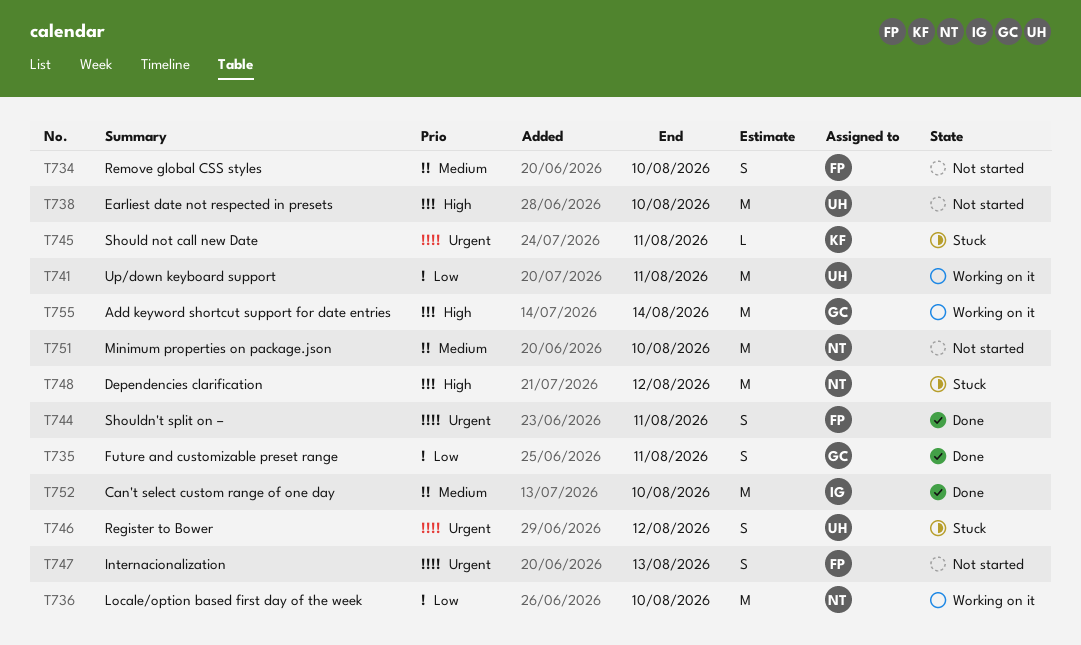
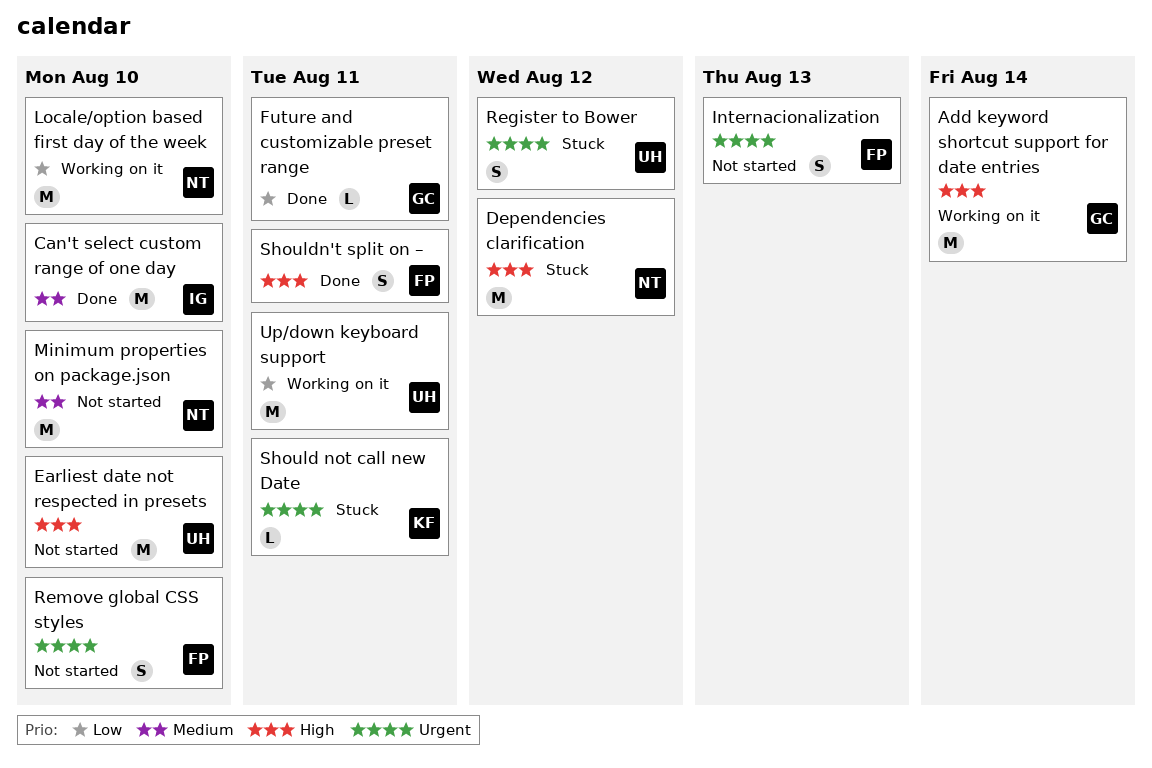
Future and customizable preset range, estimate: S -> L
Remove global CSS styles, priority: Medium -> Urgent
Shouldn't split on –, priority: Urgent -> High

